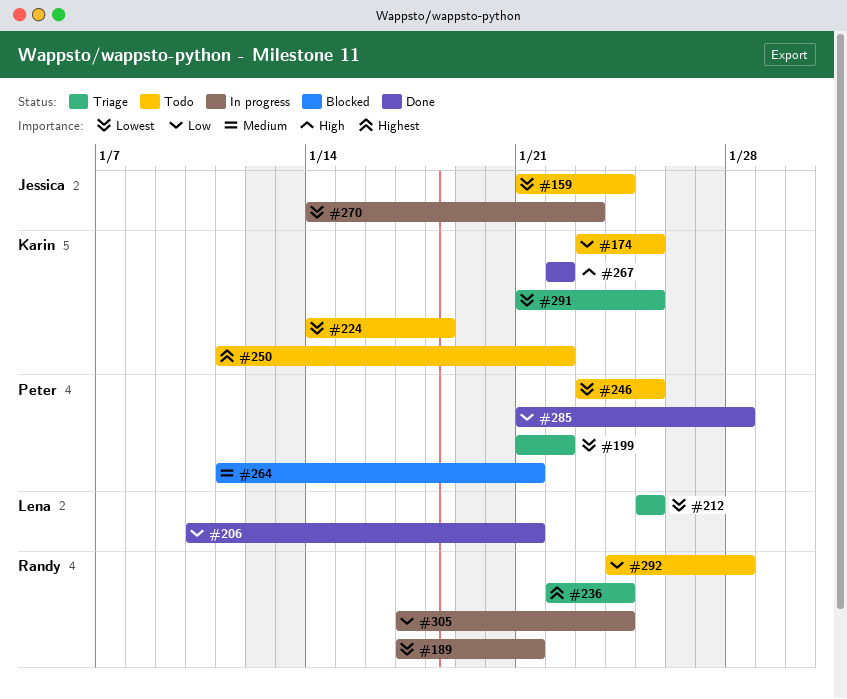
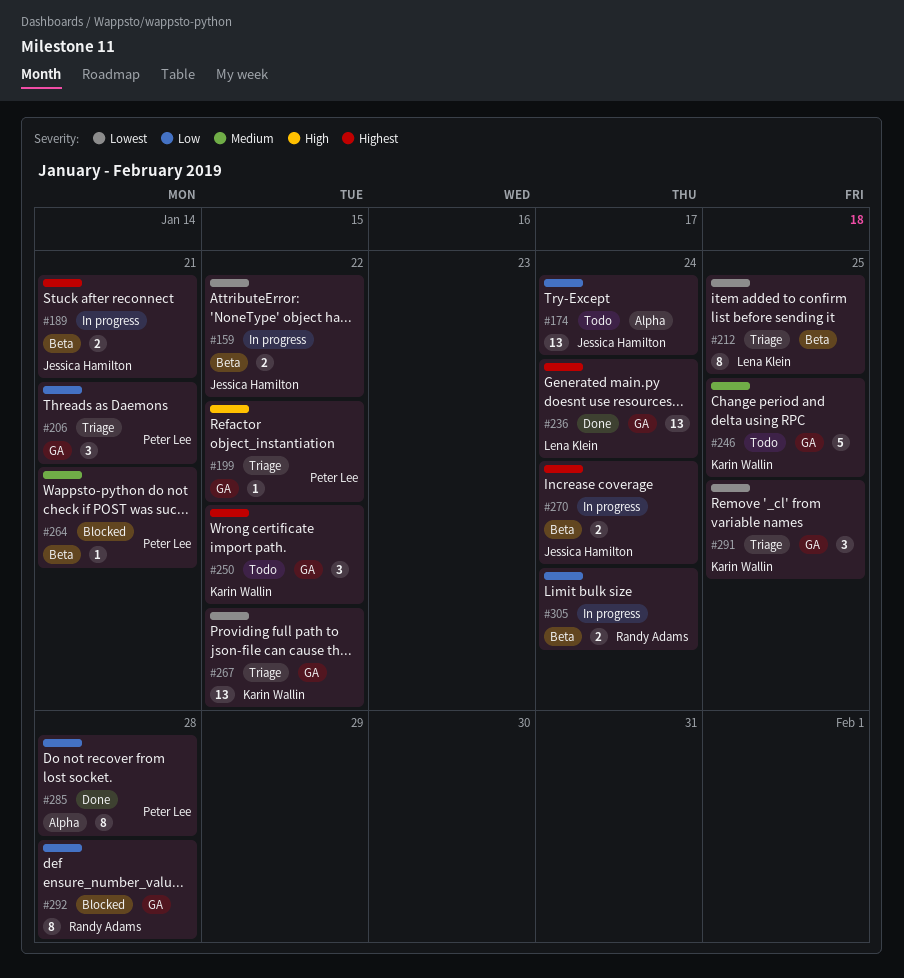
#159, status: Todo -> In progress
#159, due: Jan 24 -> Jan 22
#174, owner: Karin Wallin -> Jessica Hamilton
#174, due: Jan 25 -> Jan 24
#189, owner: Randy Adams -> Jessica Hamilton
#189, priority: Lowest -> Highest
#199, priority: Lowest -> High
#206, status: Done -> Triage
#206, owner: Lena Klein -> Peter Lee
#224: present -> none
#236, status: Triage -> Done
#236, owner: Randy Adams -> Lena Klein
#246, owner: Peter Lee -> Karin Wallin
#246, priority: Lowest -> Medium
#267, status: Done -> Triage
#267, priority: High -> Lowest
#270, priority: Lowest -> Highest
#270, due: Jan 23 -> Jan 24
#292, status: Todo -> Blocked

